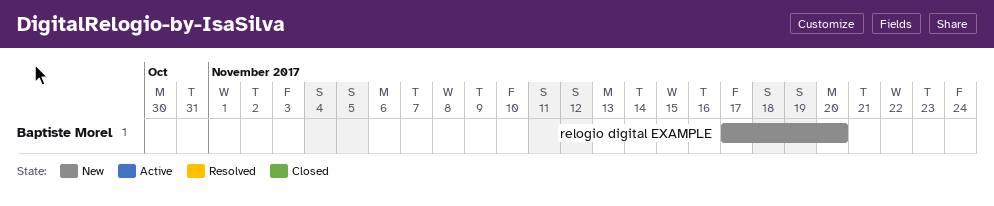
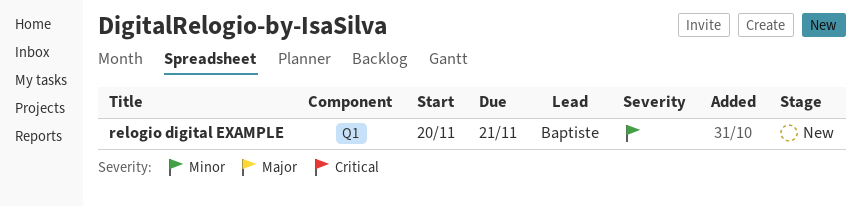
relogio digital EXAMPLE, start: Nov 17 -> Nov 20
relogio digital EXAMPLE, due: Nov 20 -> Nov 21

